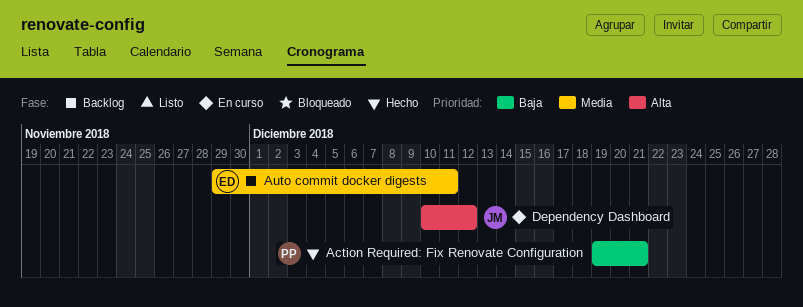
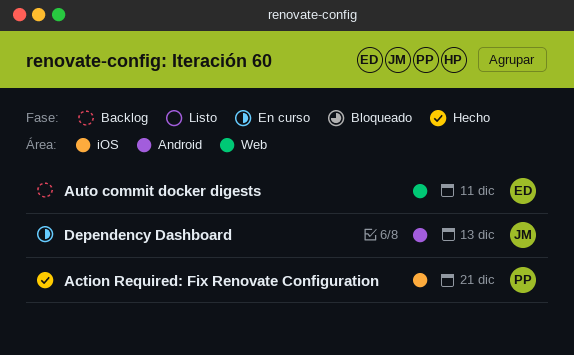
Dependency Dashboard, due: Dec 12 -> Dec 13

